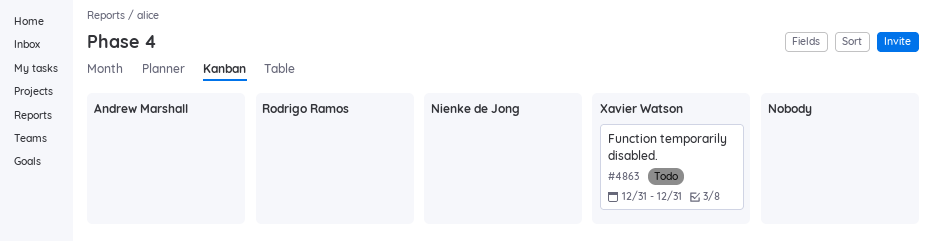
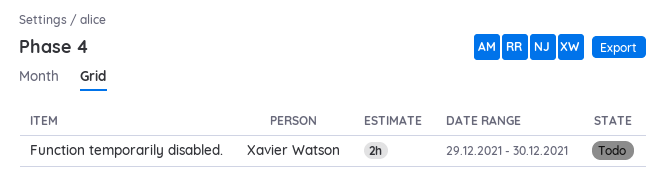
Function temporarily disabled., start: Dec 31 -> Dec 29
Function temporarily disabled., due: Dec 31 -> Dec 30

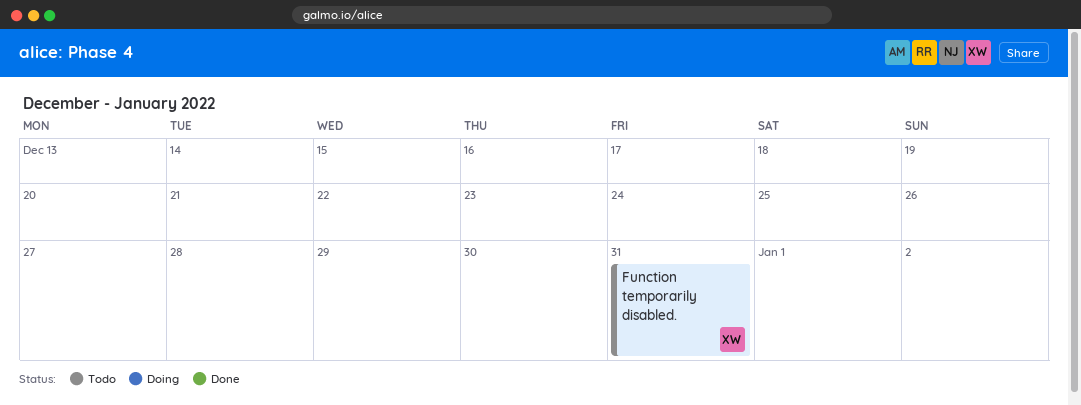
Function temporarily disabled., due: Dec 30 -> Dec 31

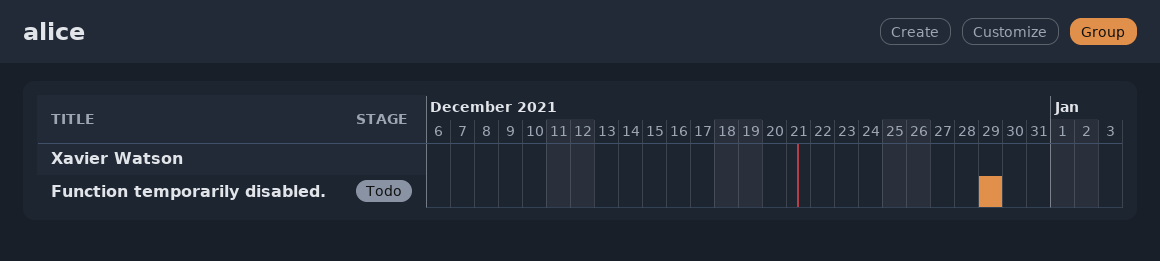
Function temporarily disabled., due: Dec 31 -> Dec 29

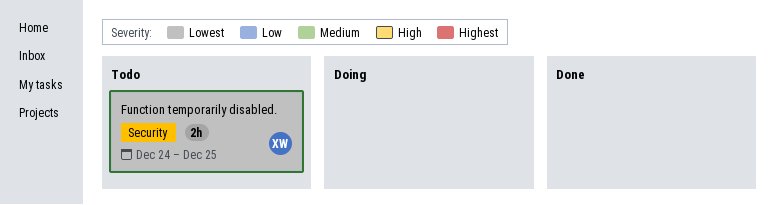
Function temporarily disabled., start: Dec 29 -> Dec 24
Function temporarily disabled., due: Dec 29 -> Dec 25

